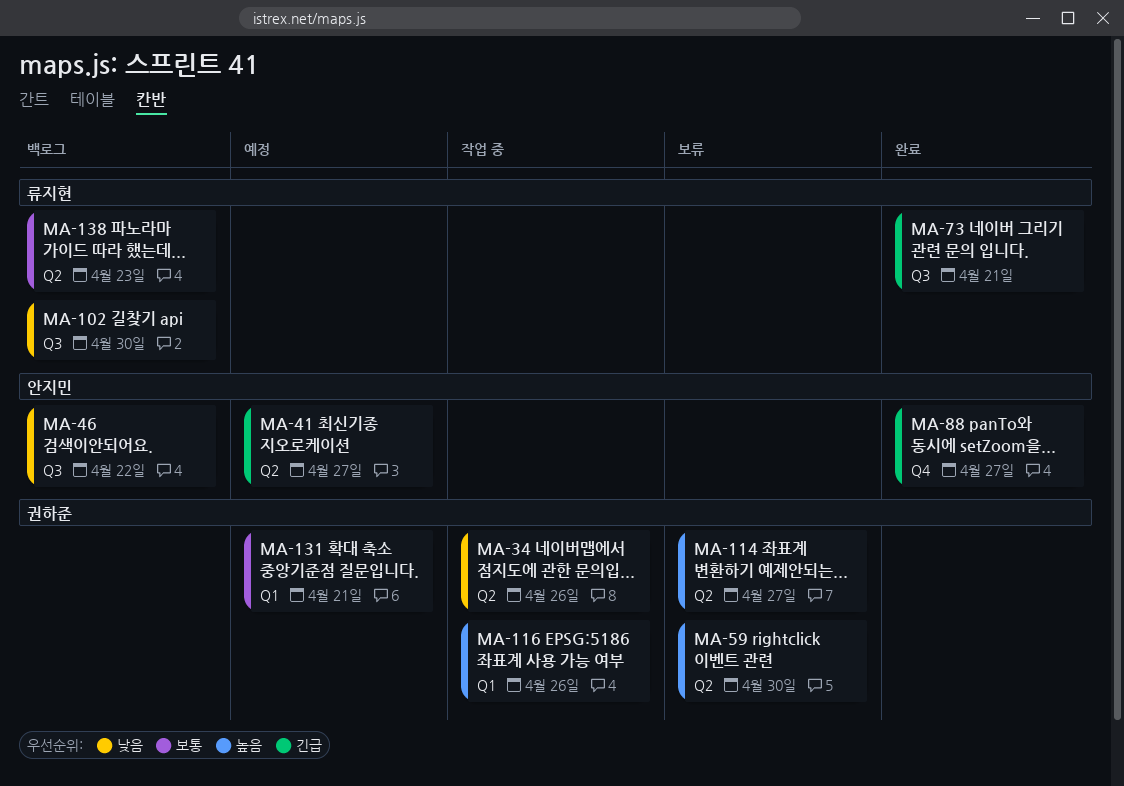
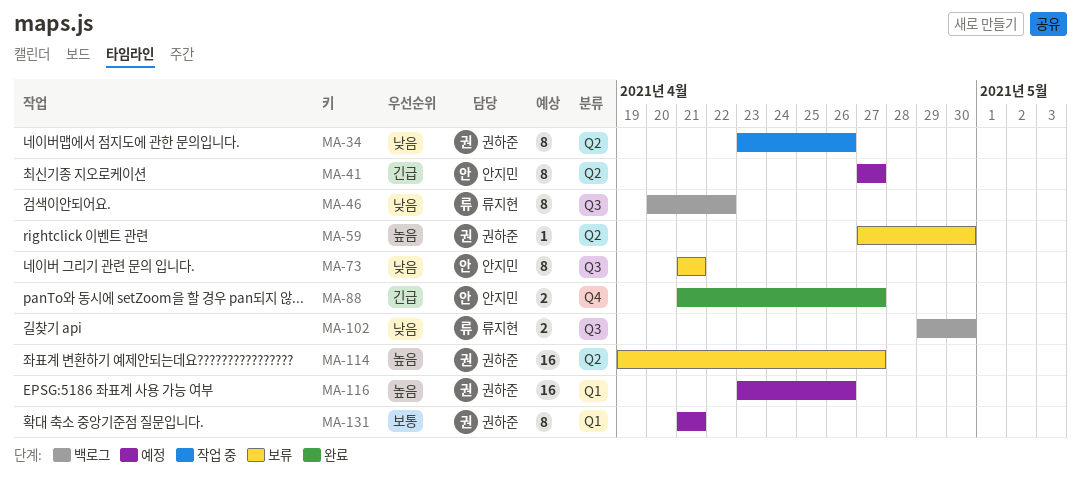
MA-46, owner: 안지민 -> 류지현
MA-73, status: 완료 -> 보류
MA-73, owner: 류지현 -> 안지민
MA-73, priority: 긴급 -> 낮음
MA-116, status: 작업 중 -> 예정
MA-138: present -> none

